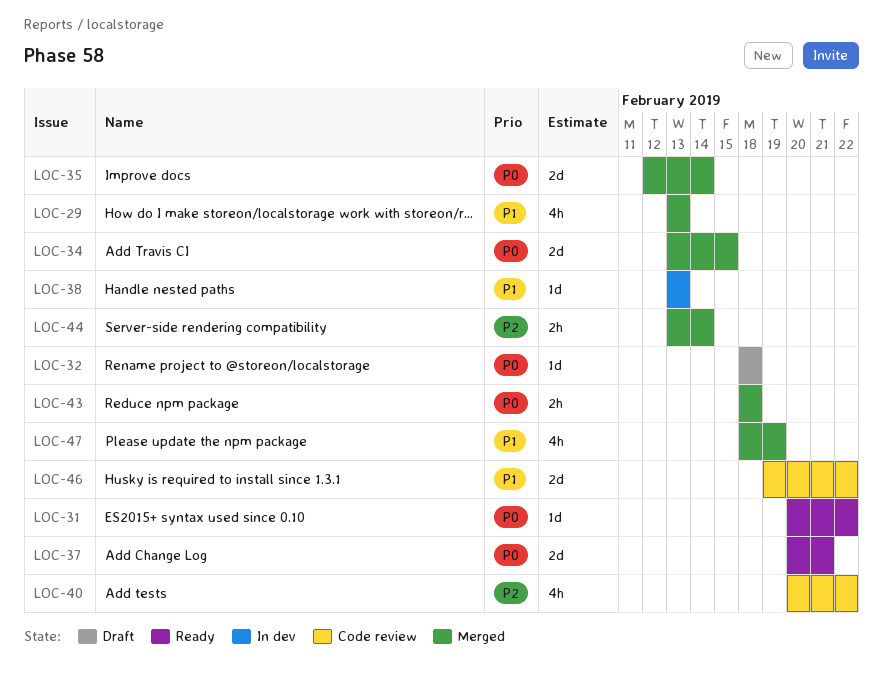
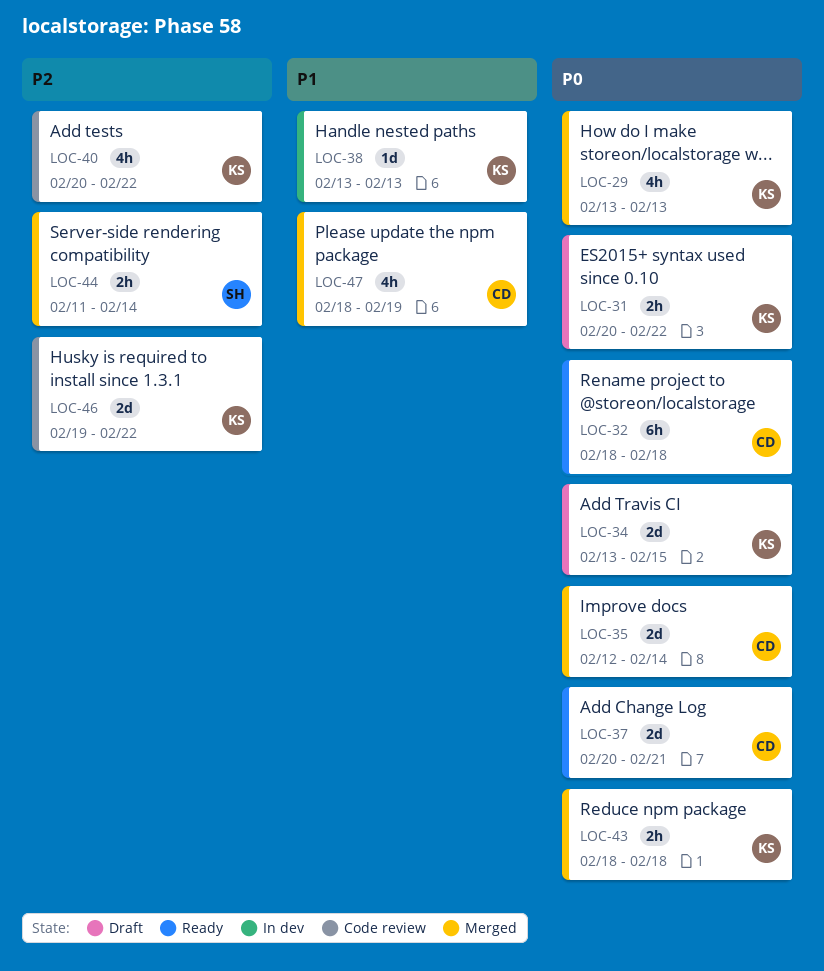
LOC-29, priority: P1 -> P0
LOC-31, status: Ready -> Draft
LOC-31, estimate: 1d -> 2h
LOC-32, status: Draft -> Ready
LOC-32, estimate: 1d -> 6h
LOC-34, status: Merged -> Draft
LOC-44, start: Feb 13 -> Feb 11
LOC-46, priority: P1 -> P2

